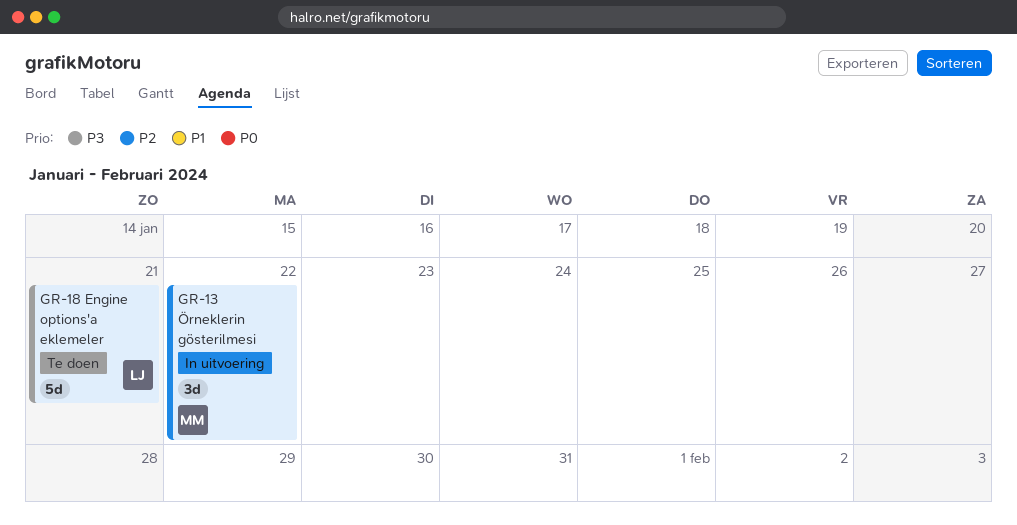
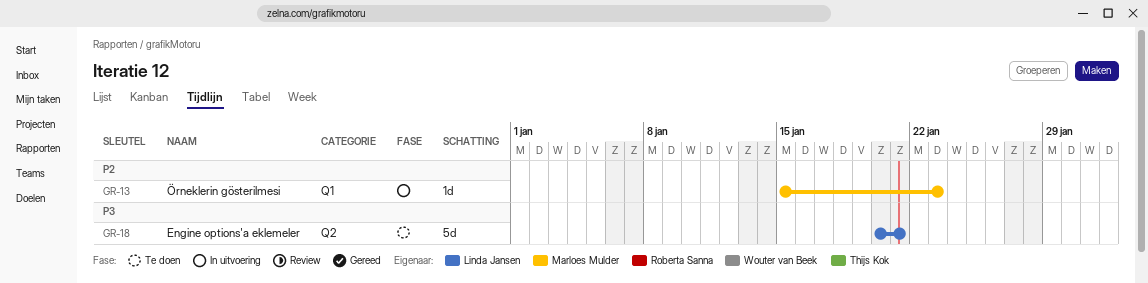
GR-13, estimate: 3d -> 1d
GR-13, due: Jan 22 -> Jan 23

